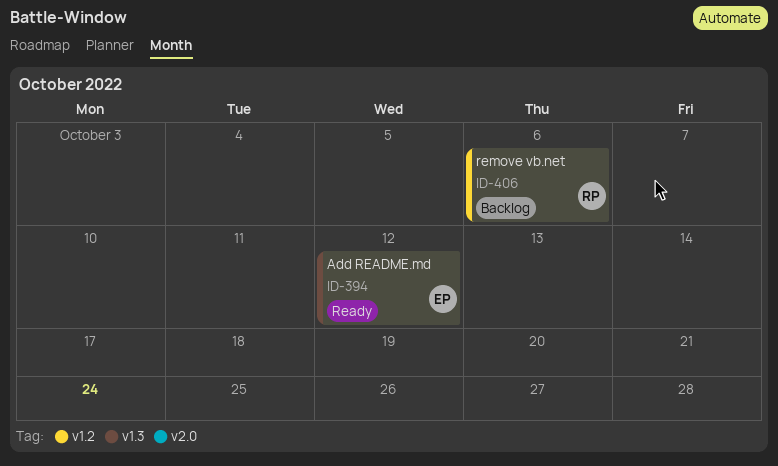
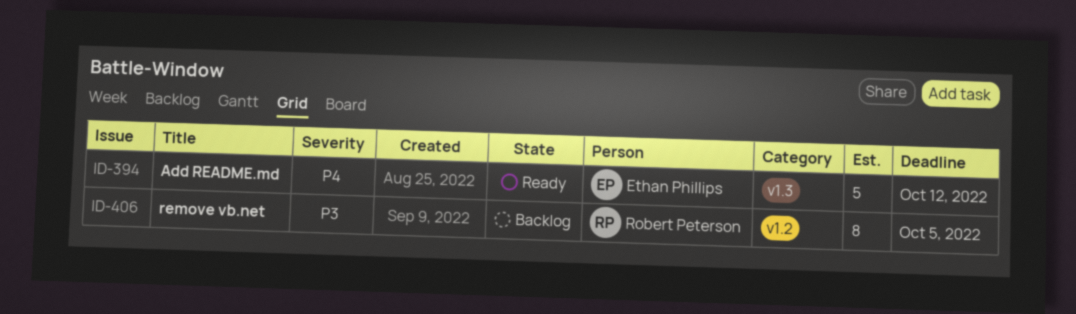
ID-406, due: Oct 6 -> Oct 5

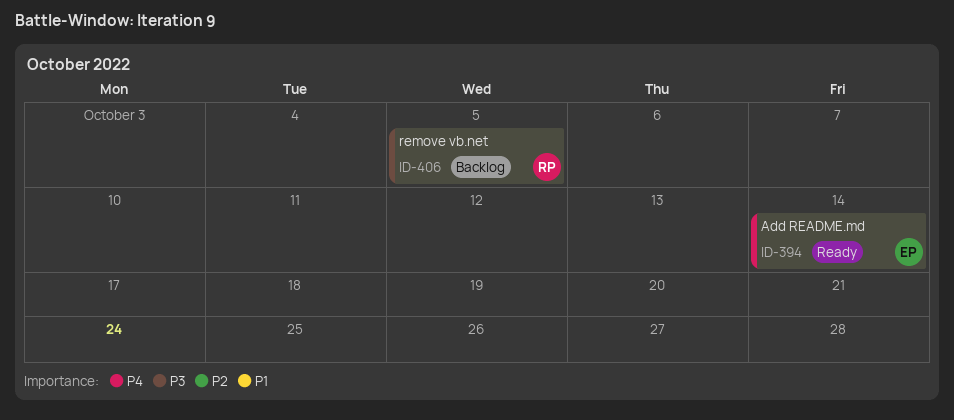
ID-394, due: Oct 12 -> Oct 14

